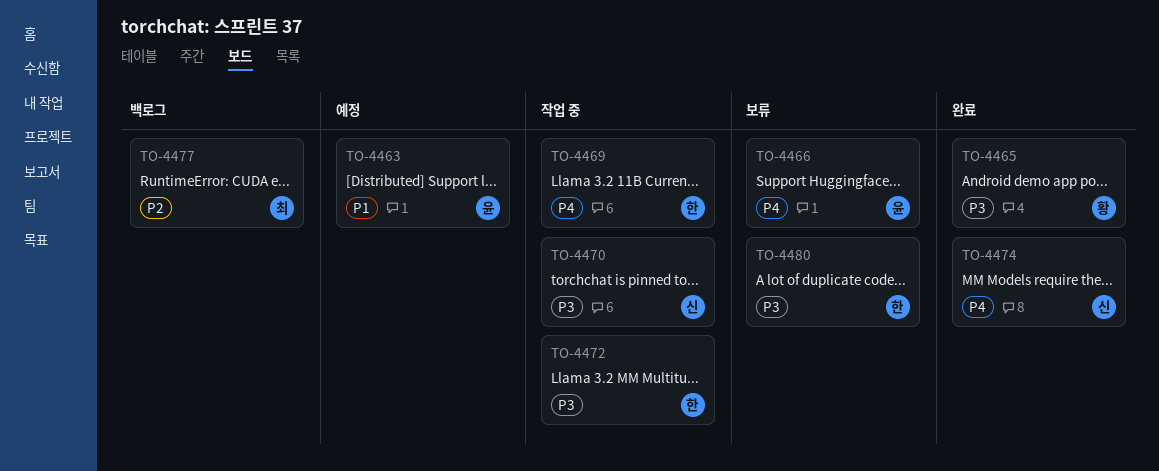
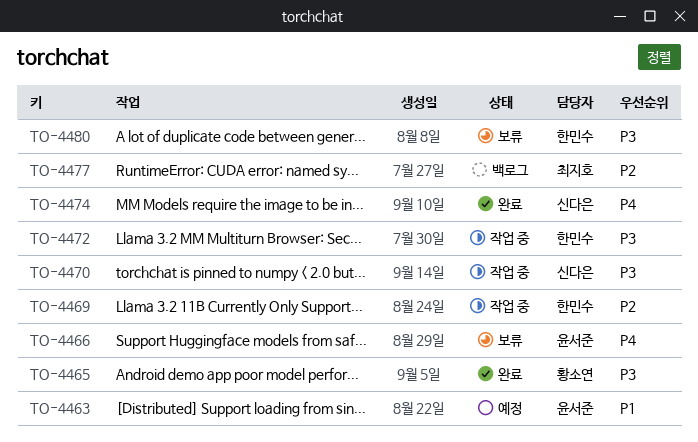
TO-4469, priority: P4 -> P2

